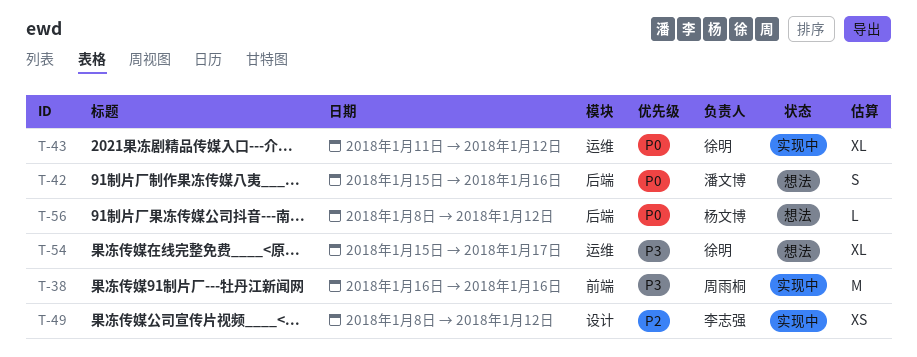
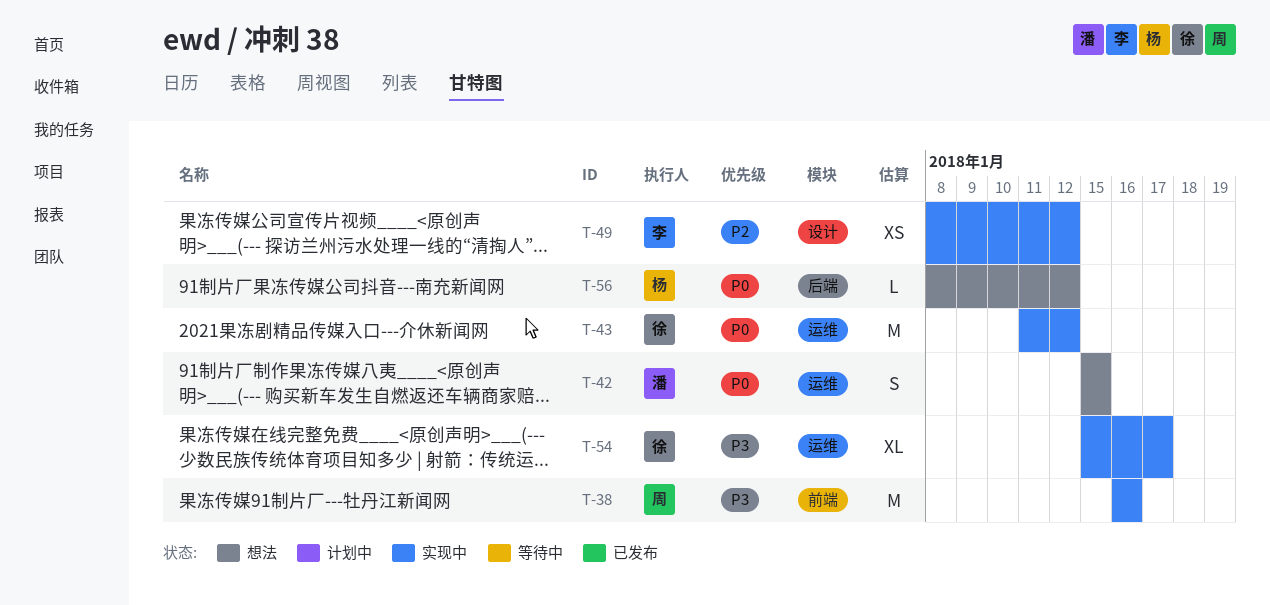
T-42, label: 后端 -> 运维
T-42, due: Jan 16 -> Jan 15
T-43, estimate: XL -> M
T-54, status: 想法 -> 实现中

